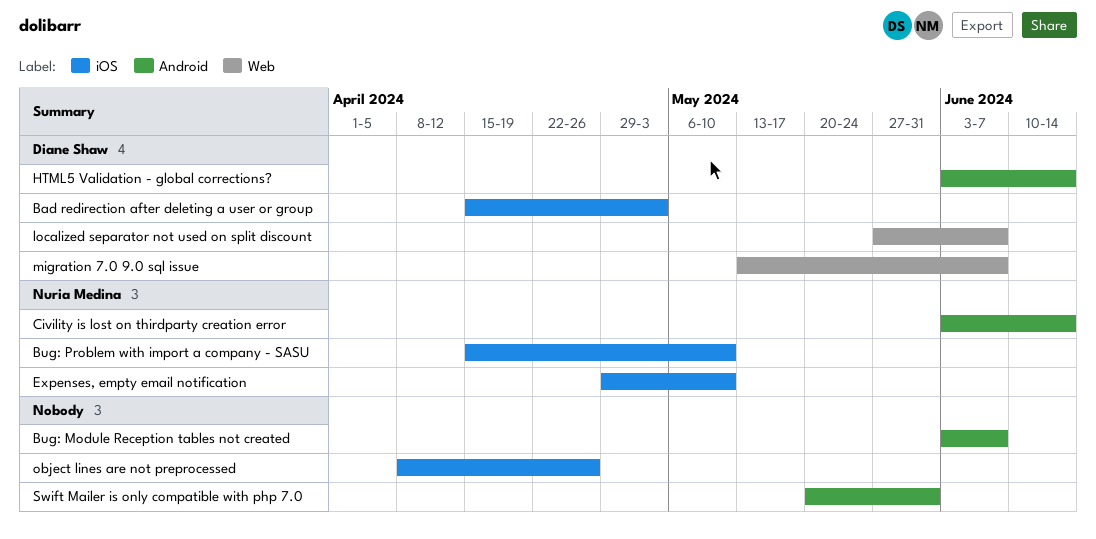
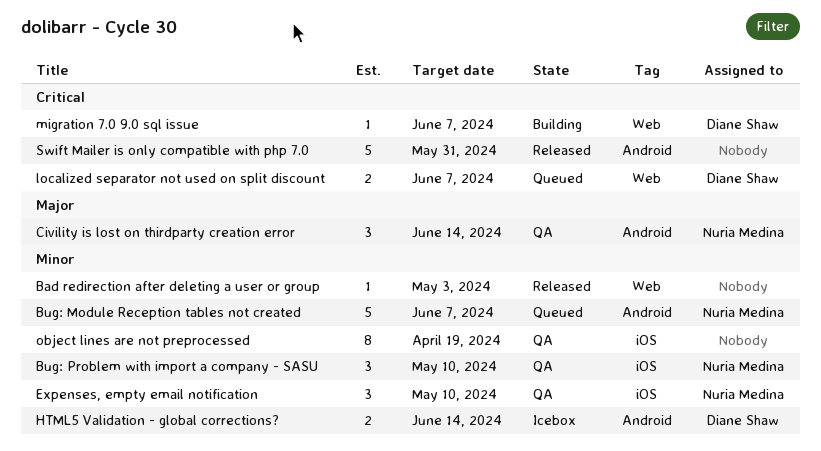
Bad redirection after deleting a user or group, owner: Diane Shaw -> none
Bad redirection after deleting a user or group, label: iOS -> Web
Bug: Module Reception tables not created, owner: none -> Nuria Medina
object lines are not preprocessed, due: Apr 26 -> Apr 19

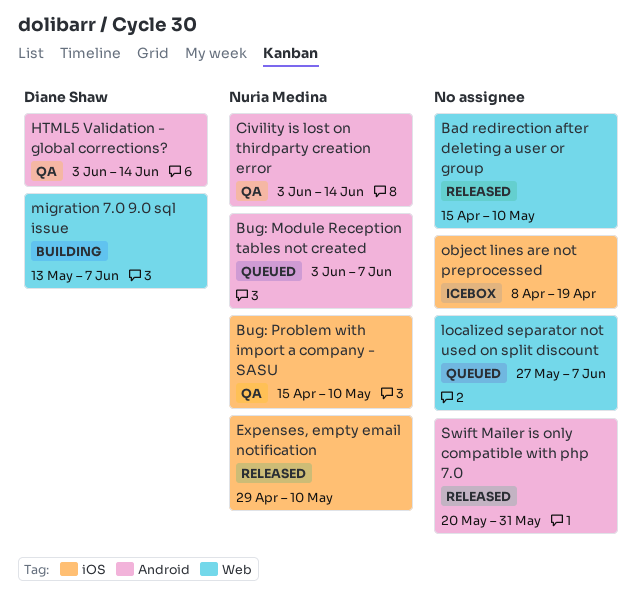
Bad redirection after deleting a user or group, due: May 3 -> May 10
Expenses, empty email notification, status: QA -> Released
HTML5 Validation - global corrections?, status: Icebox -> QA
localized separator not used on split discount, owner: Diane Shaw -> none
object lines are not preprocessed, status: QA -> Icebox

